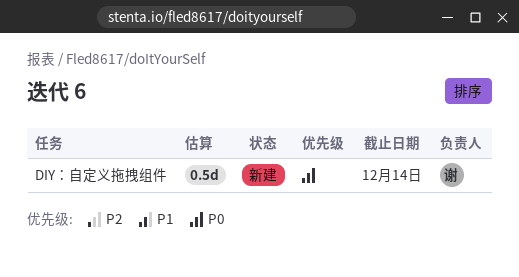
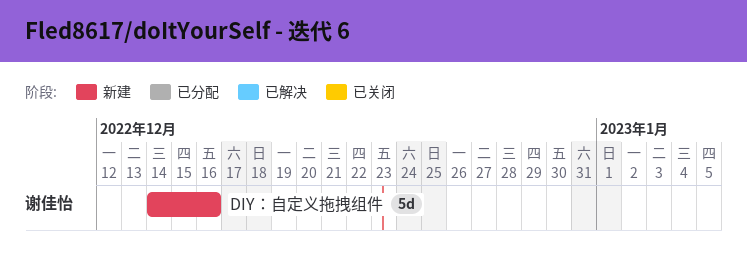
DIY：自定义拖拽组件, estimate: 0.5d -> 5d
DIY：自定义拖拽组件, due: Dec 14 -> Dec 16

